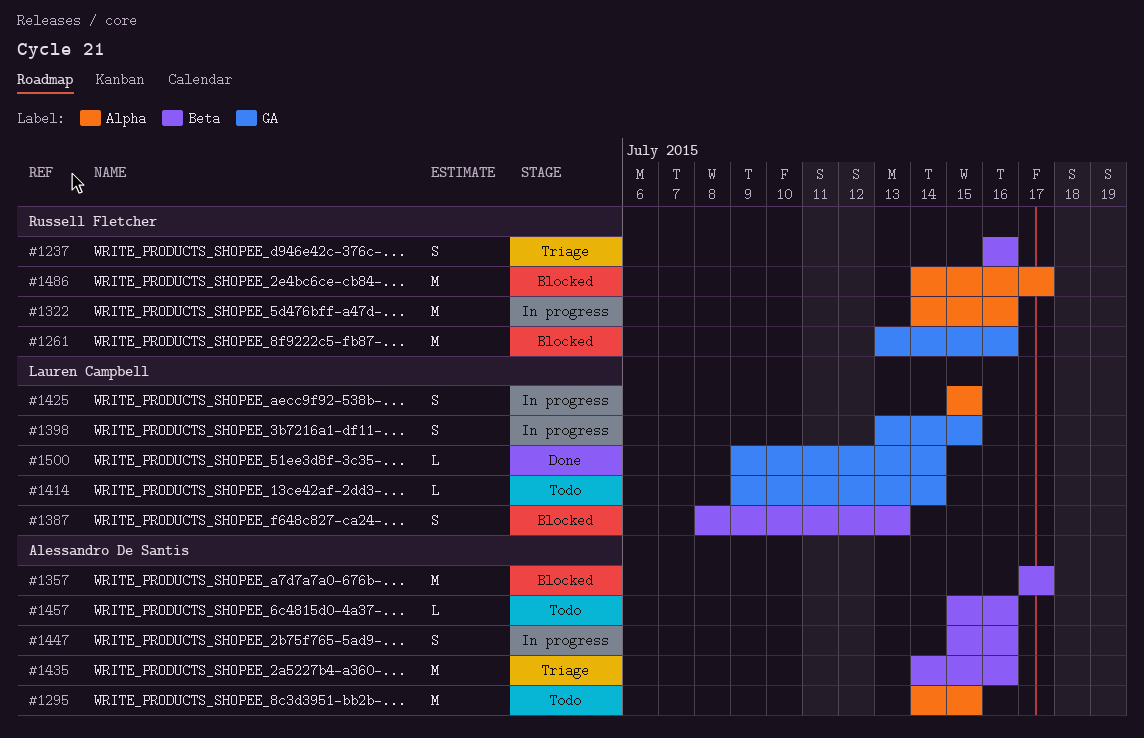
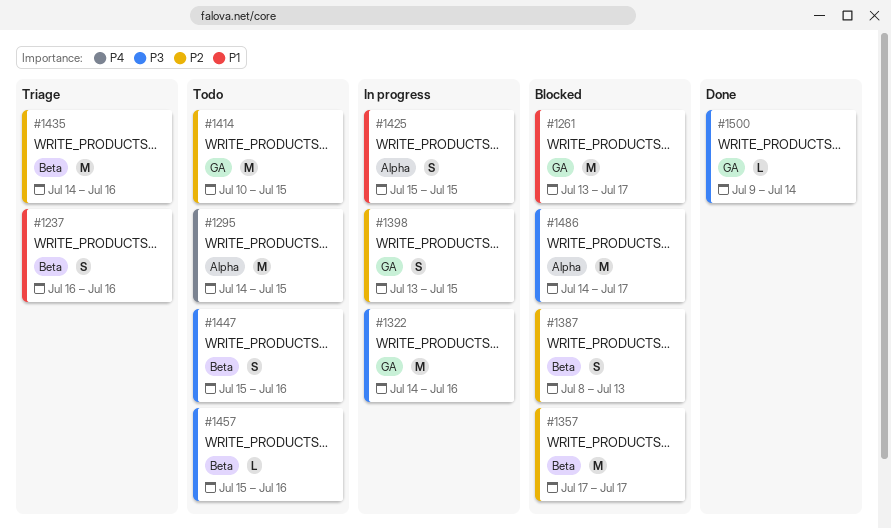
#1261, due: Jul 16 -> Jul 17
#1322, label: Alpha -> GA
#1414, estimate: L -> M
#1414, start: Jul 9 -> Jul 10
#1414, due: Jul 14 -> Jul 15
#1447, status: In progress -> Todo

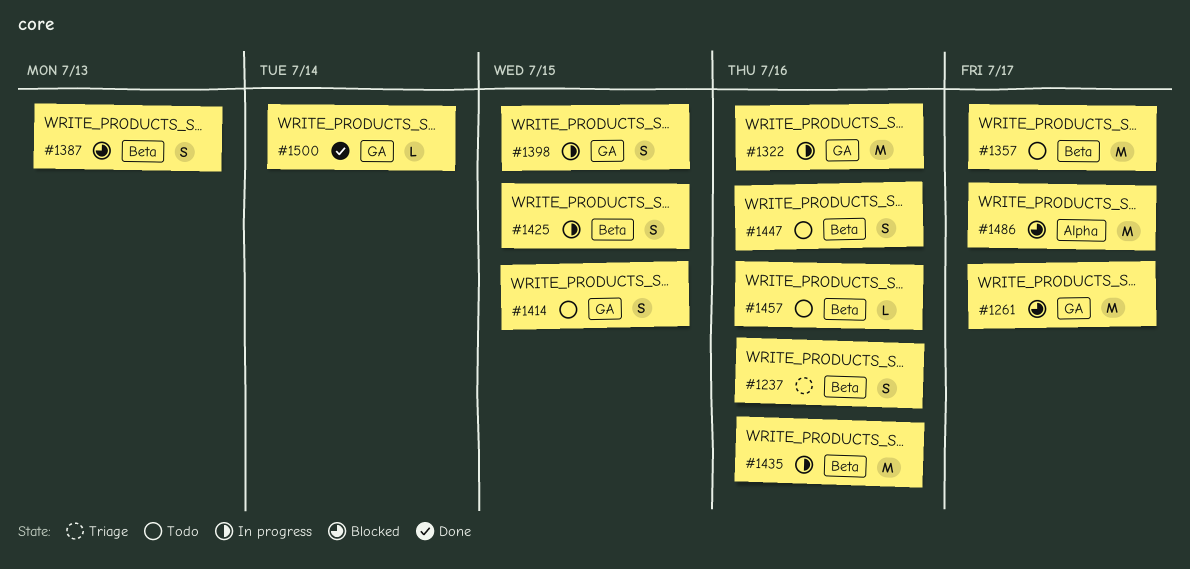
#1295: present -> none
#1357, status: Blocked -> Todo
#1414, estimate: M -> S
#1425, label: Alpha -> Beta
#1435, status: Triage -> In progress

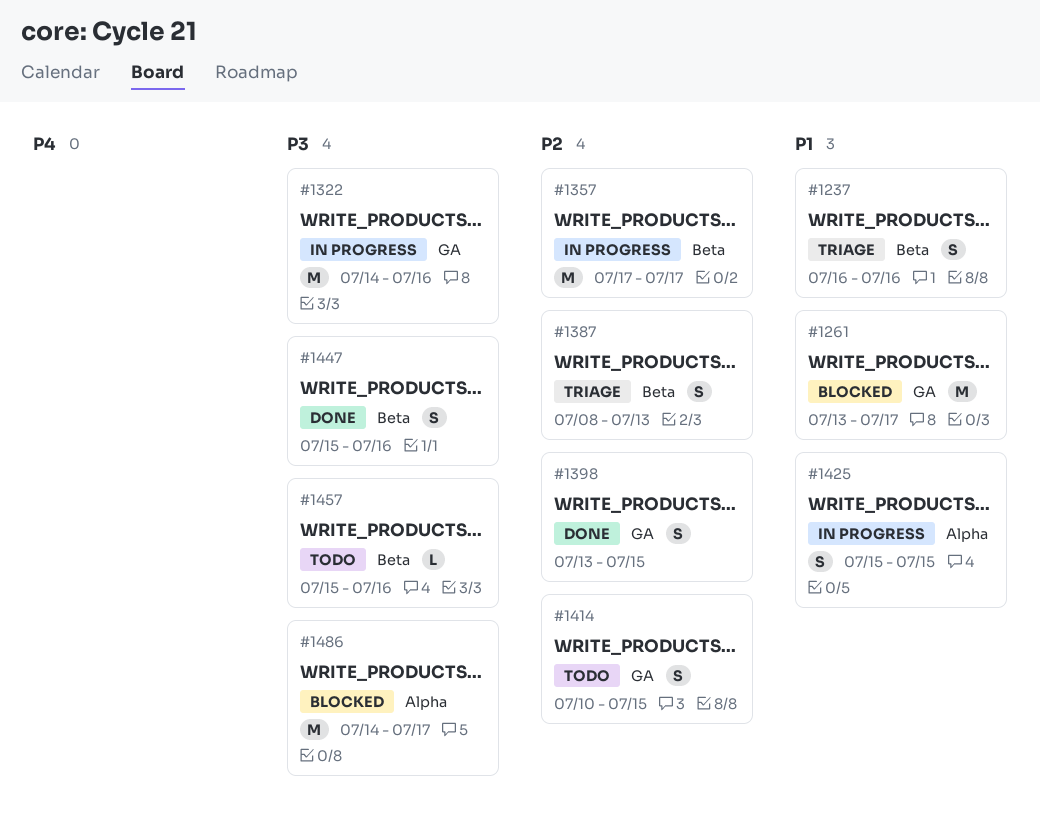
#1357, status: Todo -> In progress
#1387, status: Blocked -> Triage
#1398, status: In progress -> Done
#1425, label: Beta -> Alpha
#1435: present -> none
#1447, status: Todo -> Done
#1500: present -> none

